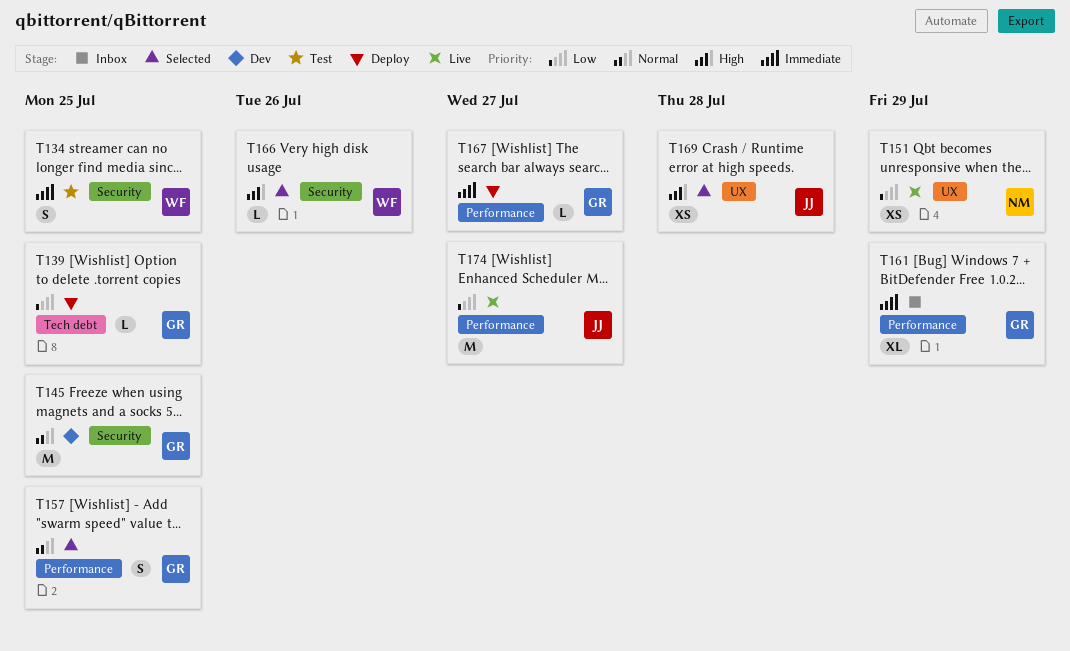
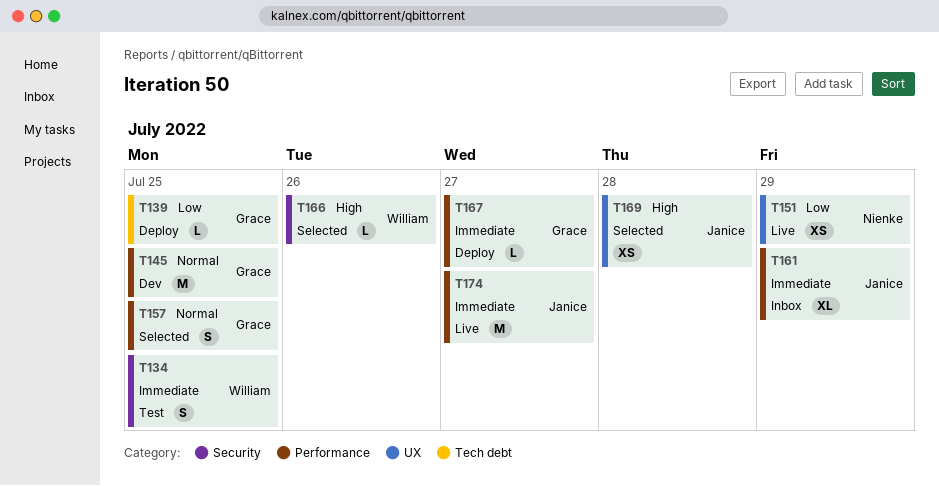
T145, label: Security -> Performance
T161, owner: Grace -> Janice
T174, priority: Low -> Immediate

